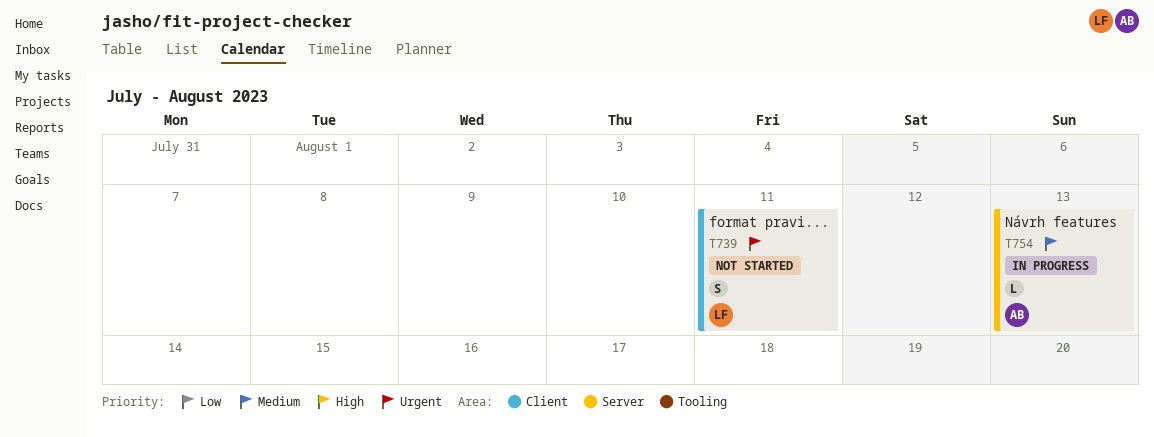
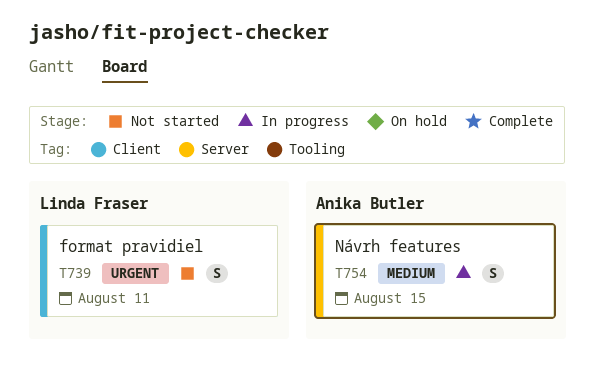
T754, estimate: L -> S
T754, due: Aug 13 -> Aug 15

